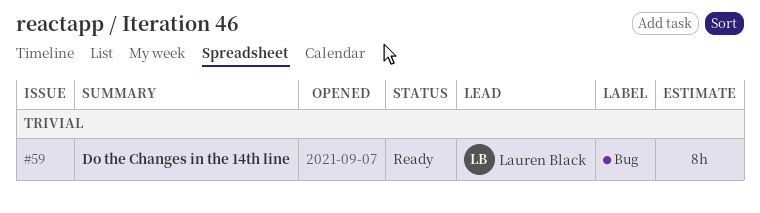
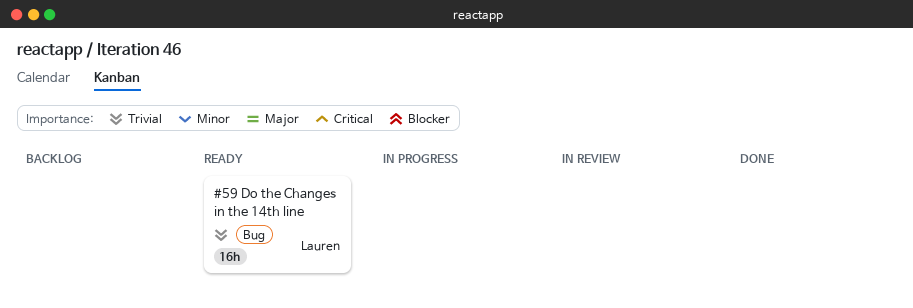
#59, estimate: 8h -> 16h

